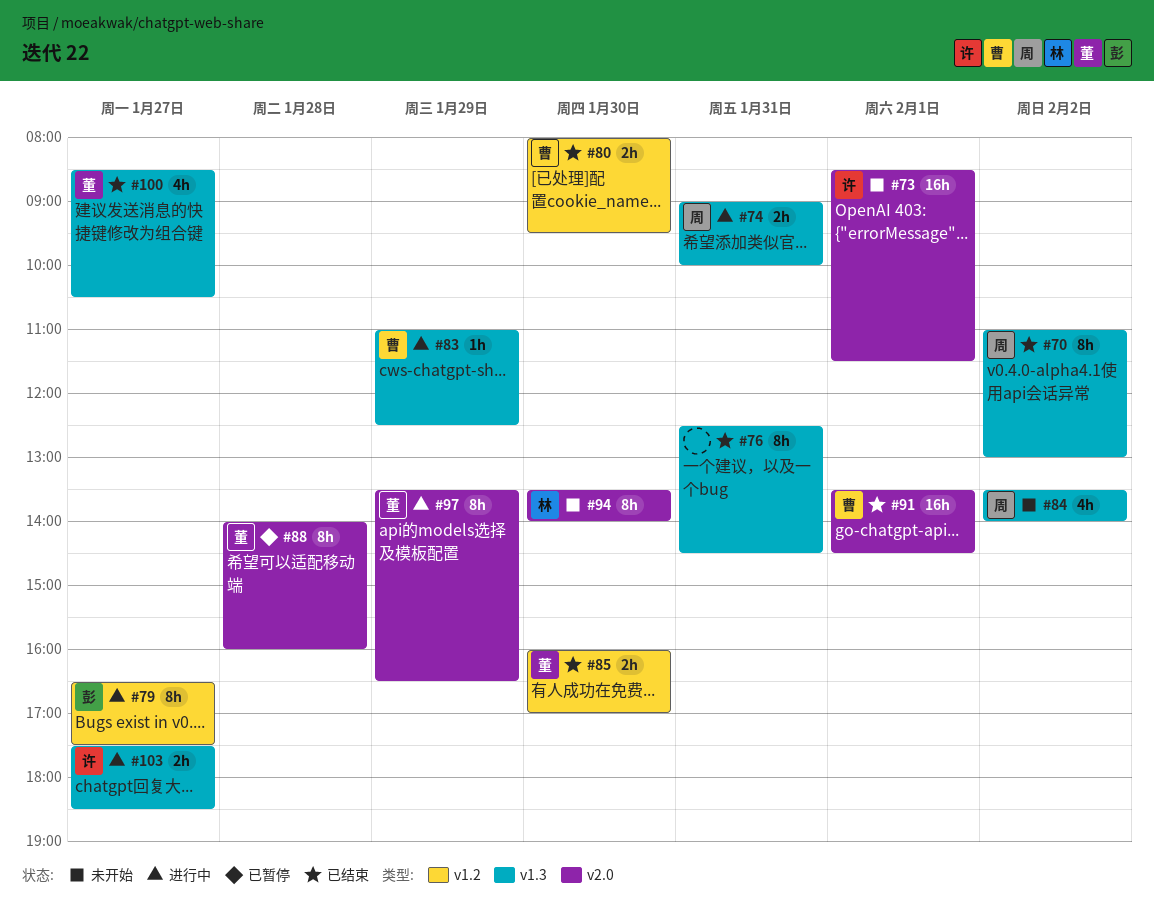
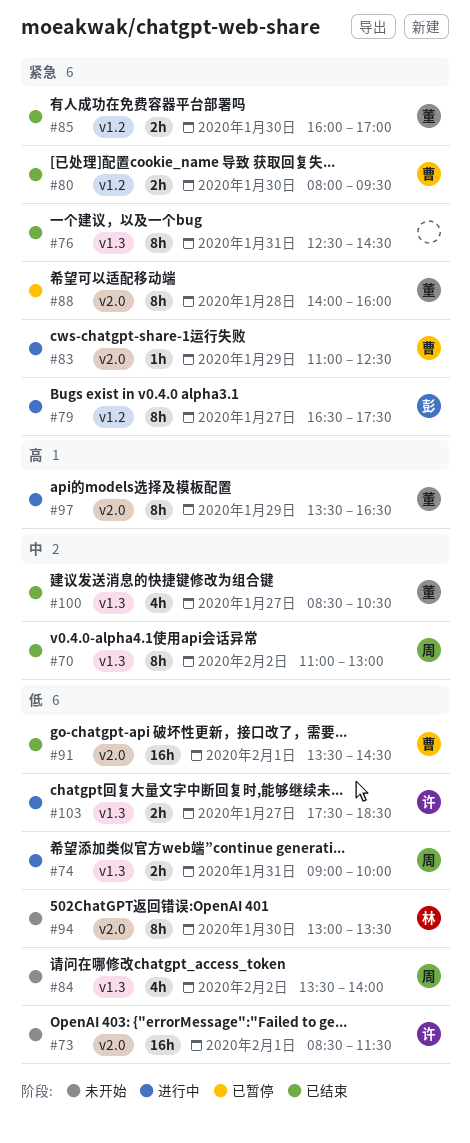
#83, label: v1.3 -> v2.0
#94, begins: 13:30 -> 13:00
#94, ends: 14:00 -> 13:30

